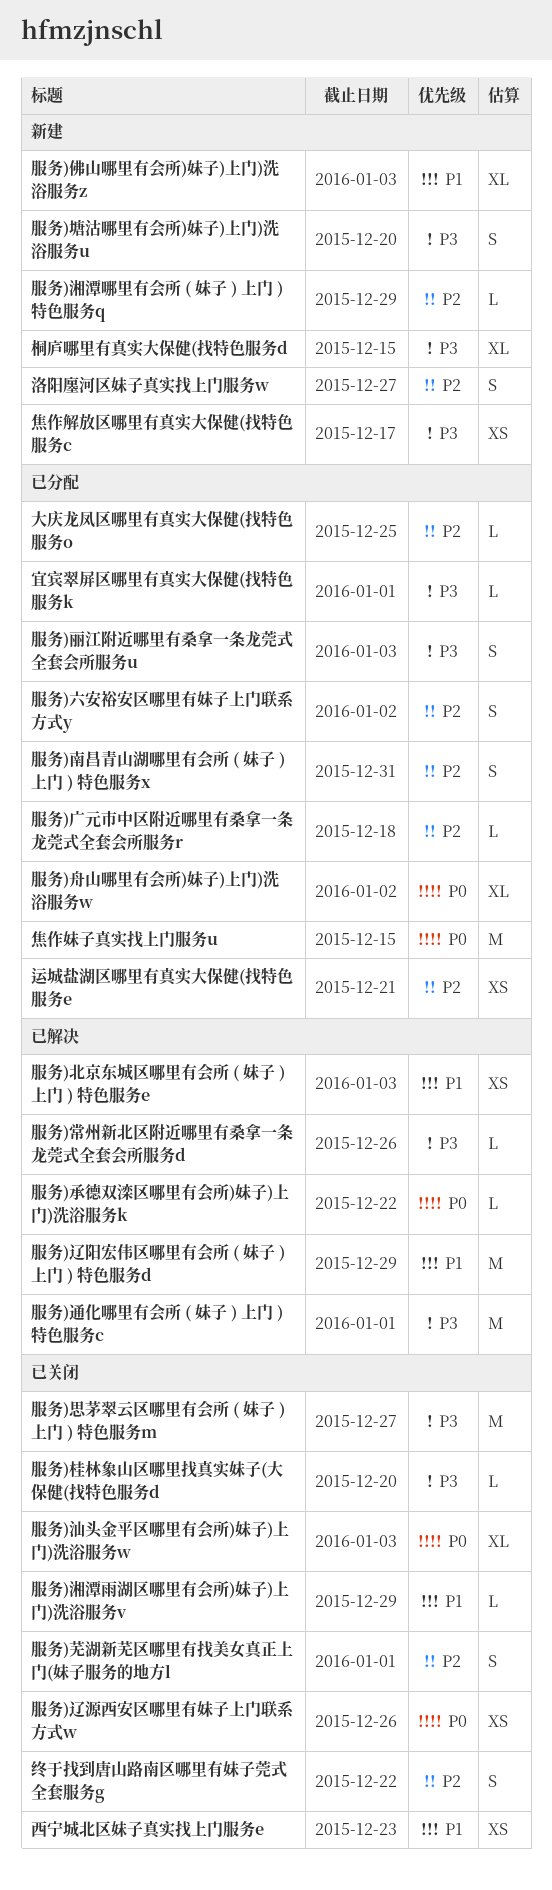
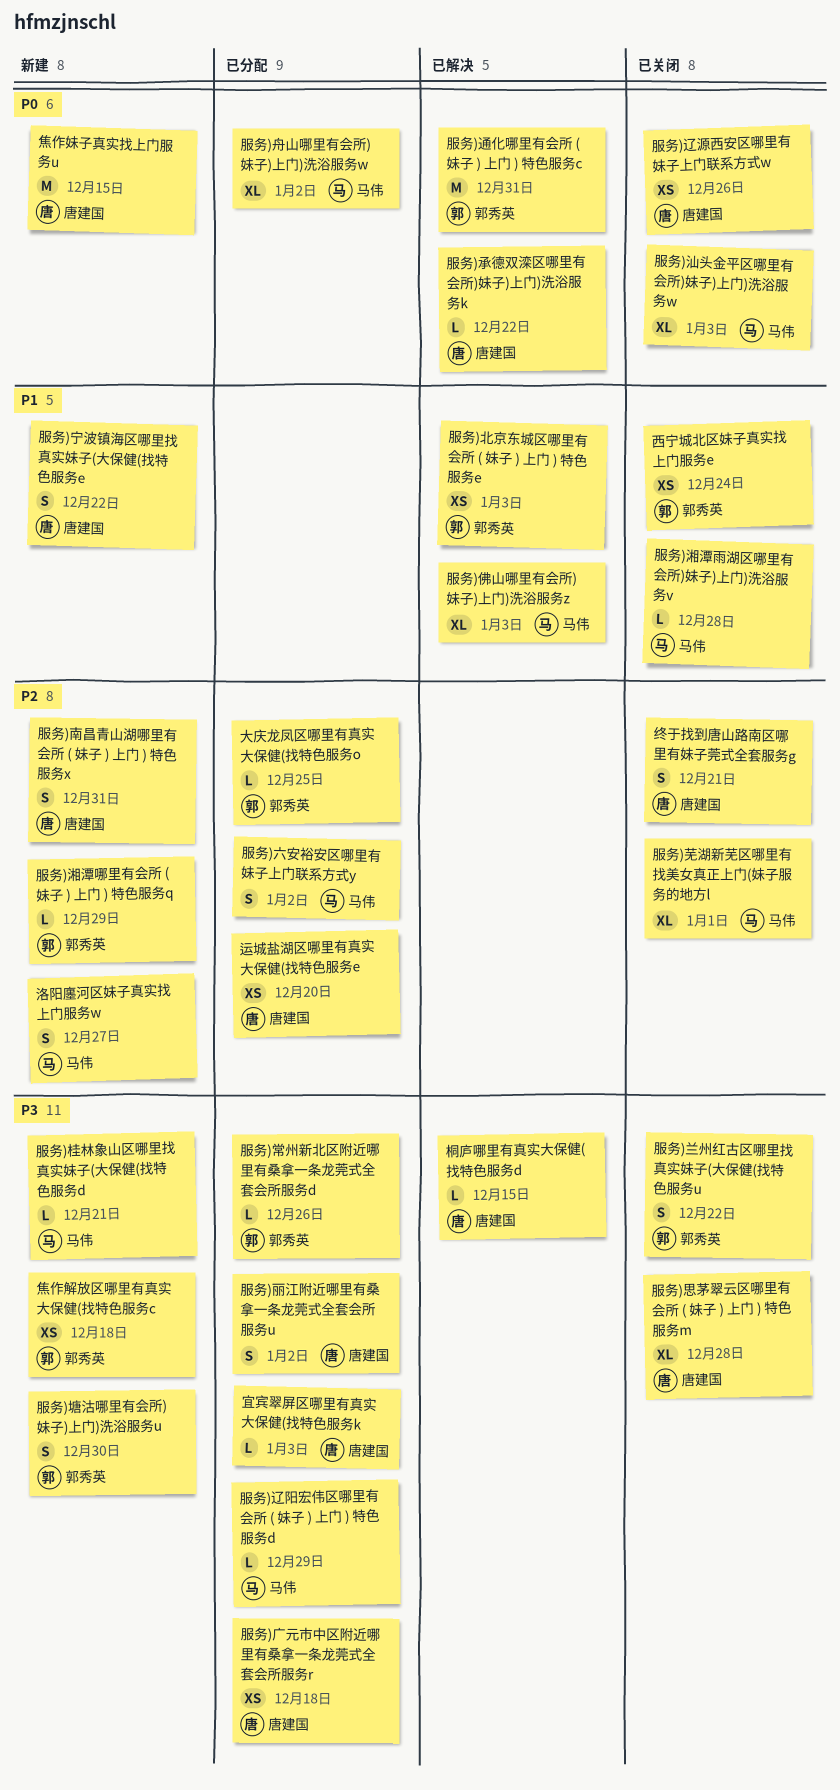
宜宾翠屏区哪里有真实大保健(找特色服务k, due: Jan 1 -> Jan 3
服务)丽江附近哪里有桑拿一条龙莞式全套会所服务u, due: Jan 3 -> Jan 2
服务)佛山哪里有会所)妹子)上门)洗浴服务z, status: 新建 -> 已解决
服务)兰州红古区哪里找真实妹子(大保健(找特色服务u: none -> present
服务)南昌青山湖哪里有会所 ( 妹子 ) 上门 ) 特色服务x, status: 已分配 -> 新建
服务)塘沽哪里有会所)妹子)上门)洗浴服务u, due: Dec 20 -> Dec 30
服务)宁波镇海区哪里找真实妹子(大保健(找特色服务e: none -> present
服务)常州新北区附近哪里有桑拿一条龙莞式全套会所服务d, status: 已解决 -> 已分配
服务)广元市中区附近哪里有桑拿一条龙莞式全套会所服务r, priority: P2 -> P3
服务)广元市中区附近哪里有桑拿一条龙莞式全套会所服务r, estimate: L -> XS
服务)思茅翠云区哪里有会所 ( 妹子 ) 上门 ) 特色服务m, estimate: M -> XL
服务)思茅翠云区哪里有会所 ( 妹子 ) 上门 ) 特色服务m, due: Dec 27 -> Dec 28
服务)桂林象山区哪里找真实妹子(大保健(找特色服务d, status: 已关闭 -> 新建
服务)桂林象山区哪里找真实妹子(大保健(找特色服务d, due: Dec 20 -> Dec 21
服务)湘潭雨湖区哪里有会所)妹子)上门)洗浴服务v, due: Dec 29 -> Dec 28
服务)芜湖新芜区哪里有找美女真正上门(妹子服务的地方l, estimate: S -> XL
服务)辽阳宏伟区哪里有会所 ( 妹子 ) 上门 ) 特色服务d, status: 已解决 -> 已分配
服务)辽阳宏伟区哪里有会所 ( 妹子 ) 上门 ) 特色服务d, priority: P1 -> P3
服务)辽阳宏伟区哪里有会所 ( 妹子 ) 上门 ) 特色服务d, estimate: M -> L
服务)通化哪里有会所 ( 妹子 ) 上门 ) 特色服务c, priority: P3 -> P0
服务)通化哪里有会所 ( 妹子 ) 上门 ) 特色服务c, due: Jan 1 -> Dec 31
桐庐哪里有真实大保健(找特色服务d, status: 新建 -> 已解决
桐庐哪里有真实大保健(找特色服务d, estimate: XL -> L
焦作妹子真实找上门服务u, status: 已分配 -> 新建
焦作解放区哪里有真实大保健(找特色服务c, due: Dec 17 -> Dec 18
终于找到唐山路南区哪里有妹子莞式全套服务g, due: Dec 22 -> Dec 21
西宁城北区妹子真实找上门服务e, due: Dec 23 -> Dec 24
运城盐湖区哪里有真实大保健(找特色服务e, due: Dec 21 -> Dec 20

